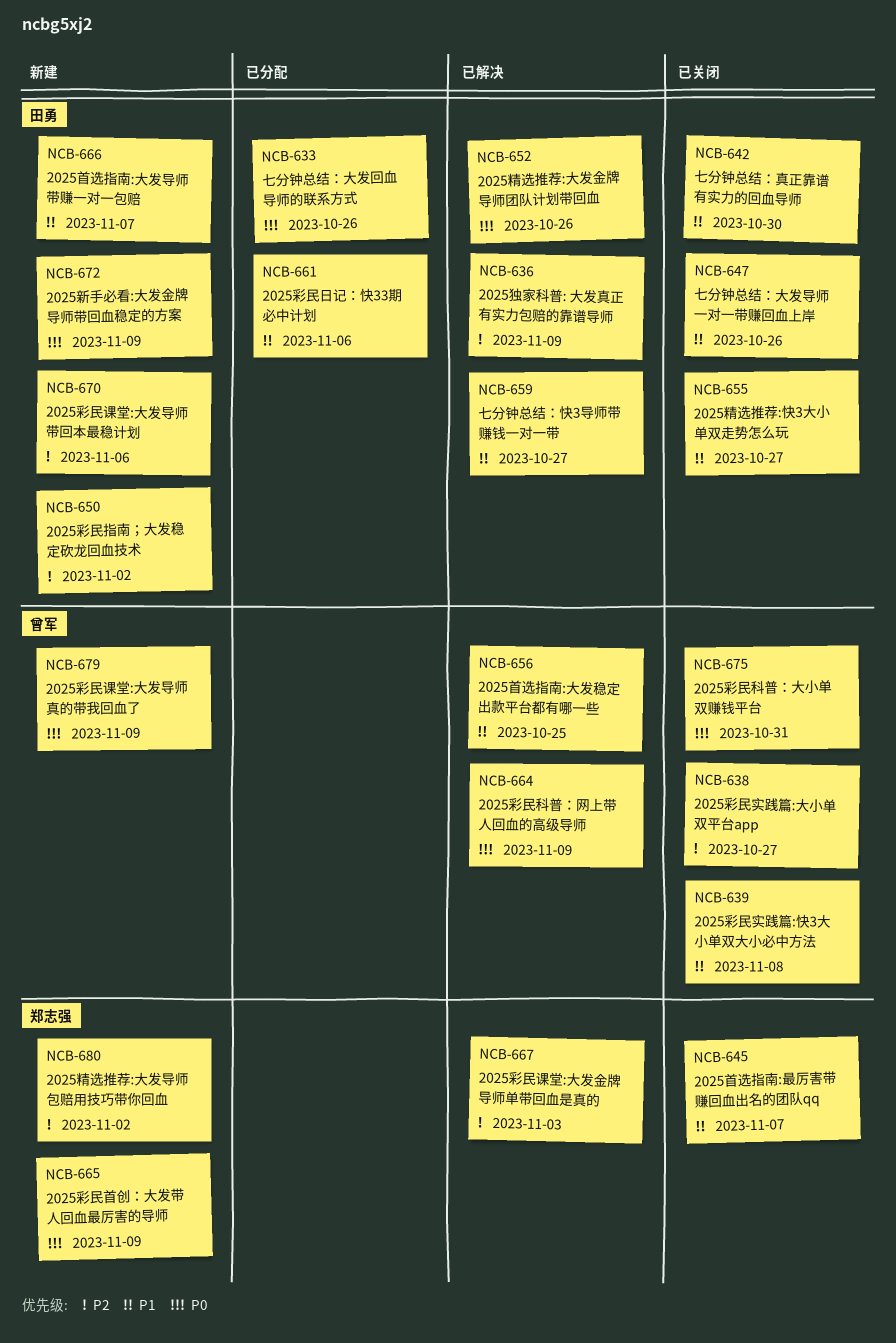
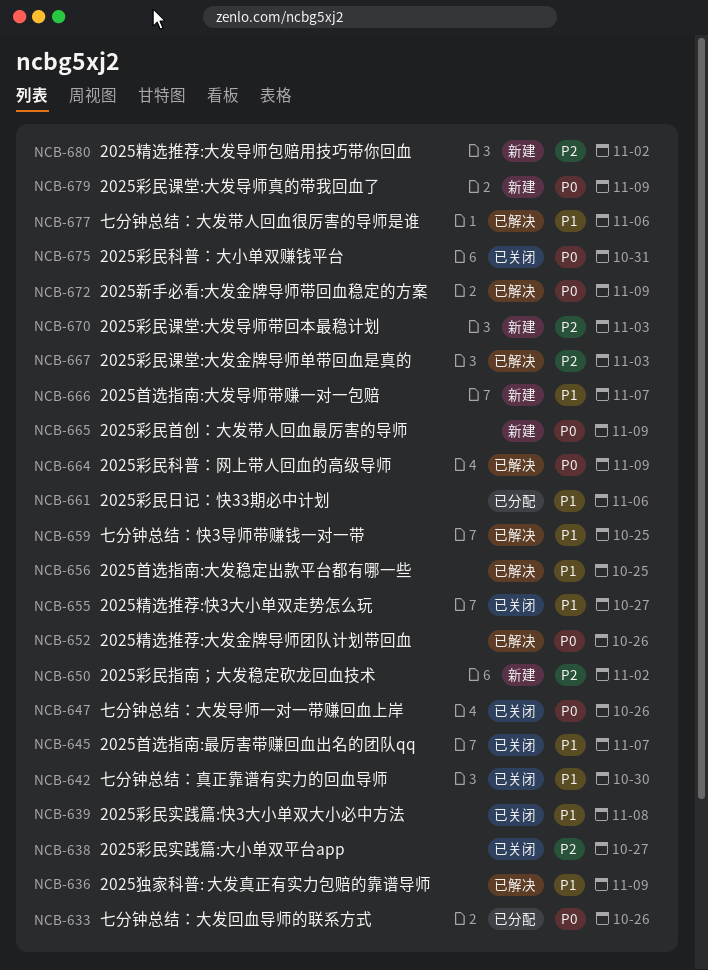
NCB-636, priority: P2 -> P1
NCB-647, priority: P1 -> P0
NCB-659, due: Oct 27 -> Oct 25
NCB-670, due: Nov 6 -> Nov 3
NCB-672, status: 新建 -> 已解决
NCB-677: none -> present

